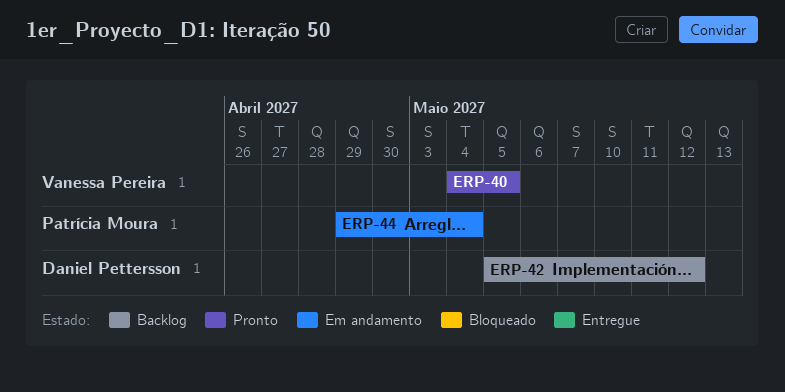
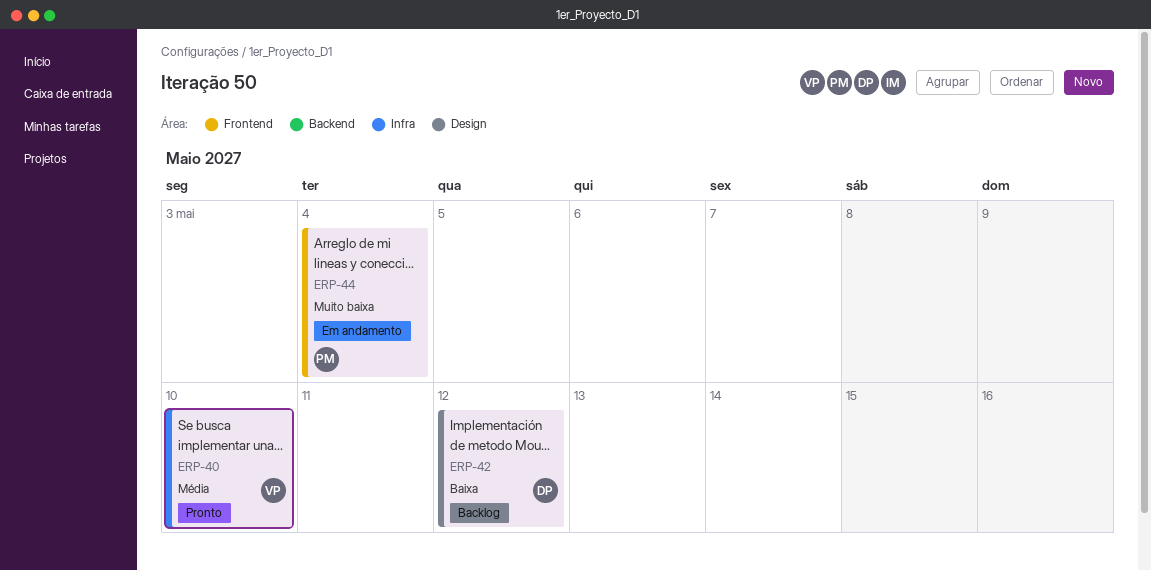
ERP-40, due: May 5 -> May 10

